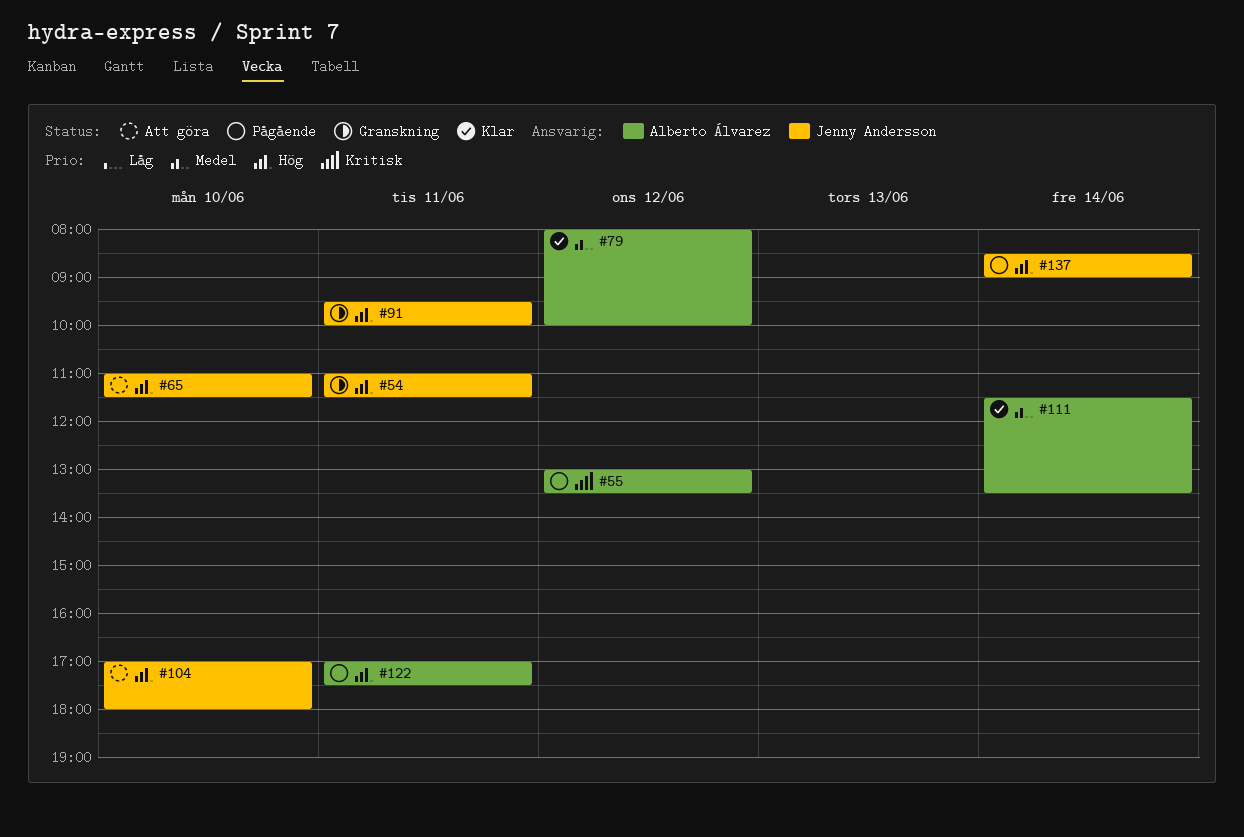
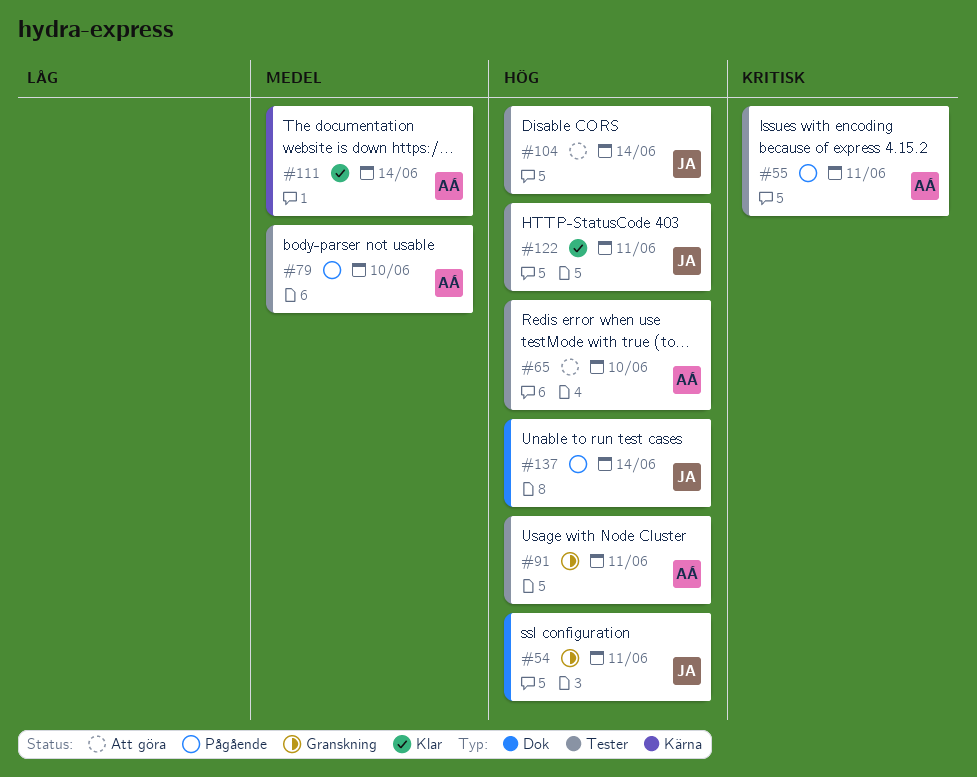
#55, day: Jun 12 -> Jun 11
#65, owner: Jenny Andersson -> Alberto Álvarez
#79, status: Klar -> Pågående
#79, day: Jun 12 -> Jun 10
#91, owner: Jenny Andersson -> Alberto Álvarez
#104, day: Jun 10 -> Jun 14
#122, status: Pågående -> Klar
#122, owner: Alberto Álvarez -> Jenny Andersson

